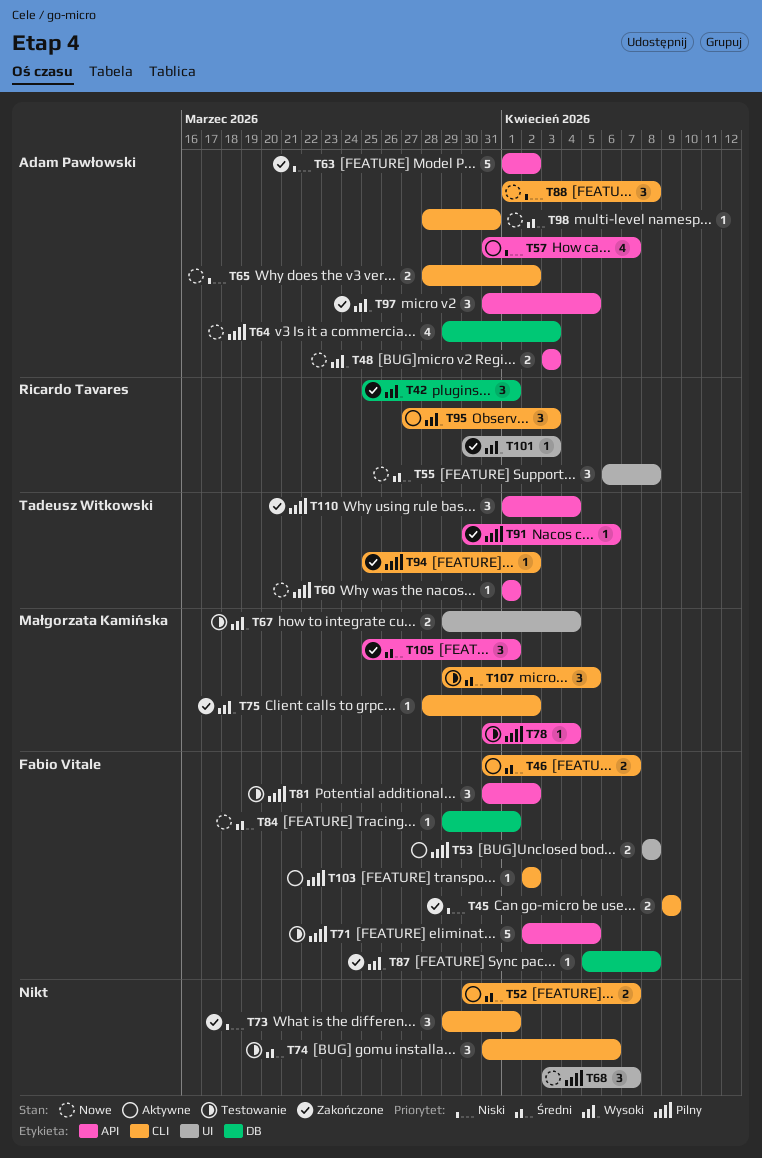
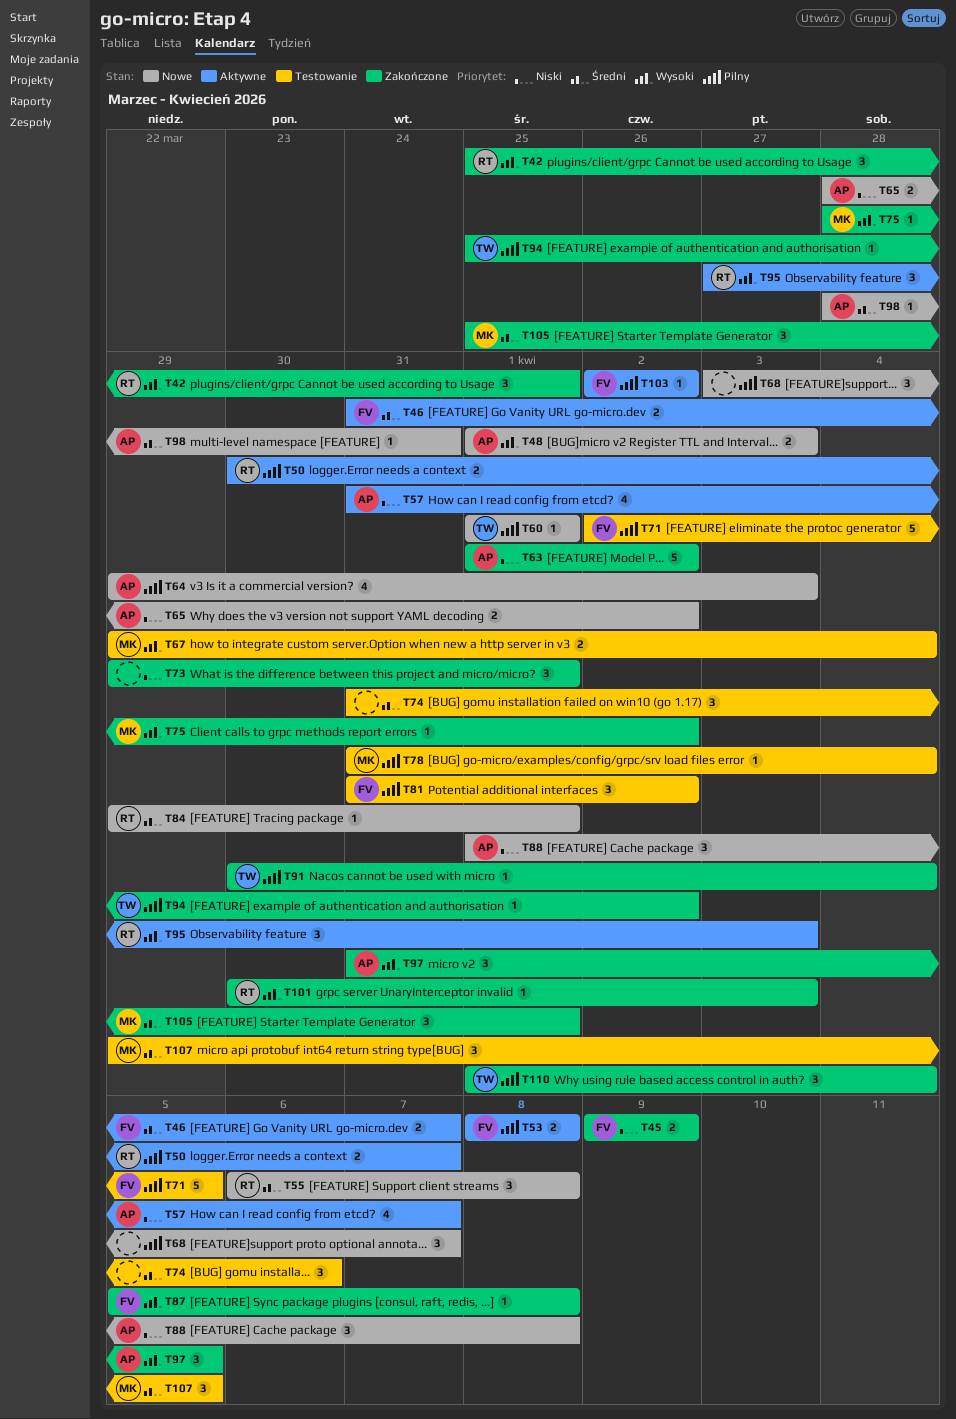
T48, start: Apr 3 -> Apr 1
T50: none -> present
T52: present -> none
T84, owner: Fabio Vitale -> Ricardo Tavares
T91, due: Apr 6 -> Apr 4

